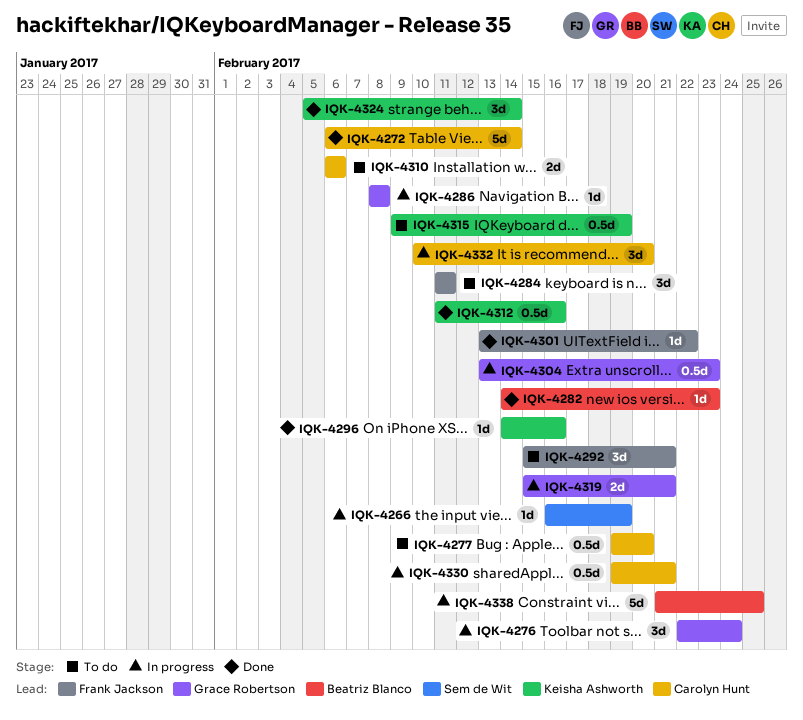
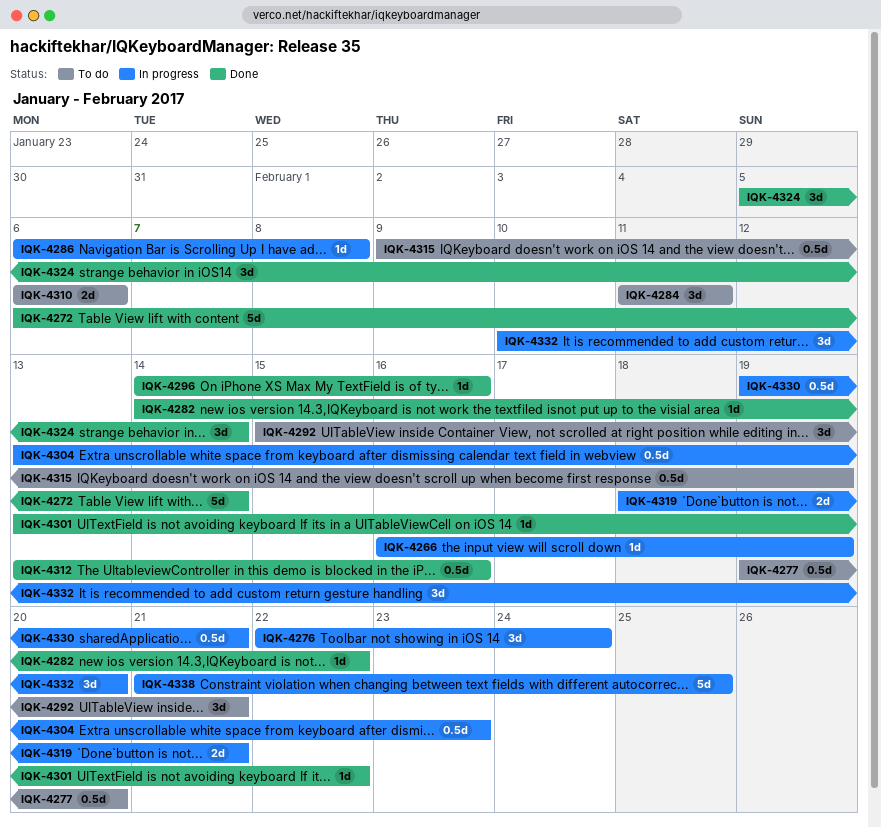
IQK-4282, due: Feb 23 -> Feb 22
IQK-4286, start: Feb 8 -> Feb 6
IQK-4312, start: Feb 11 -> Feb 13
IQK-4319, start: Feb 15 -> Feb 18

